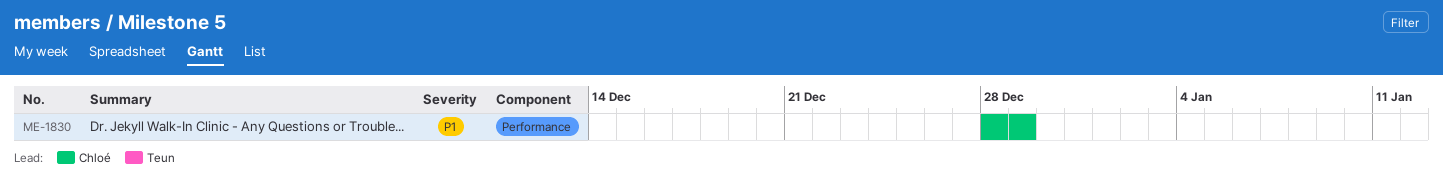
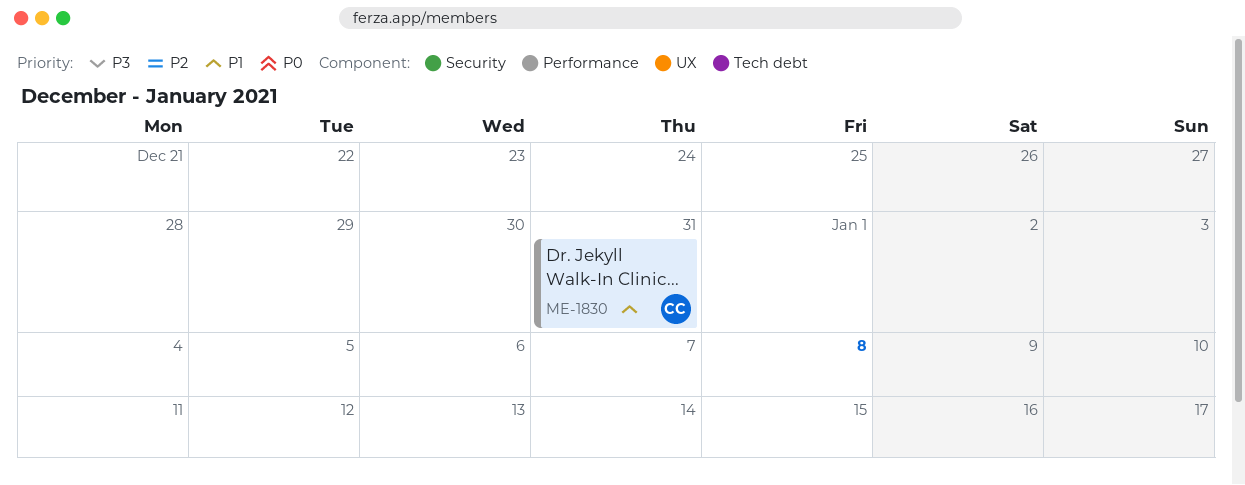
ME-1830, due: Dec 29 -> Dec 31

